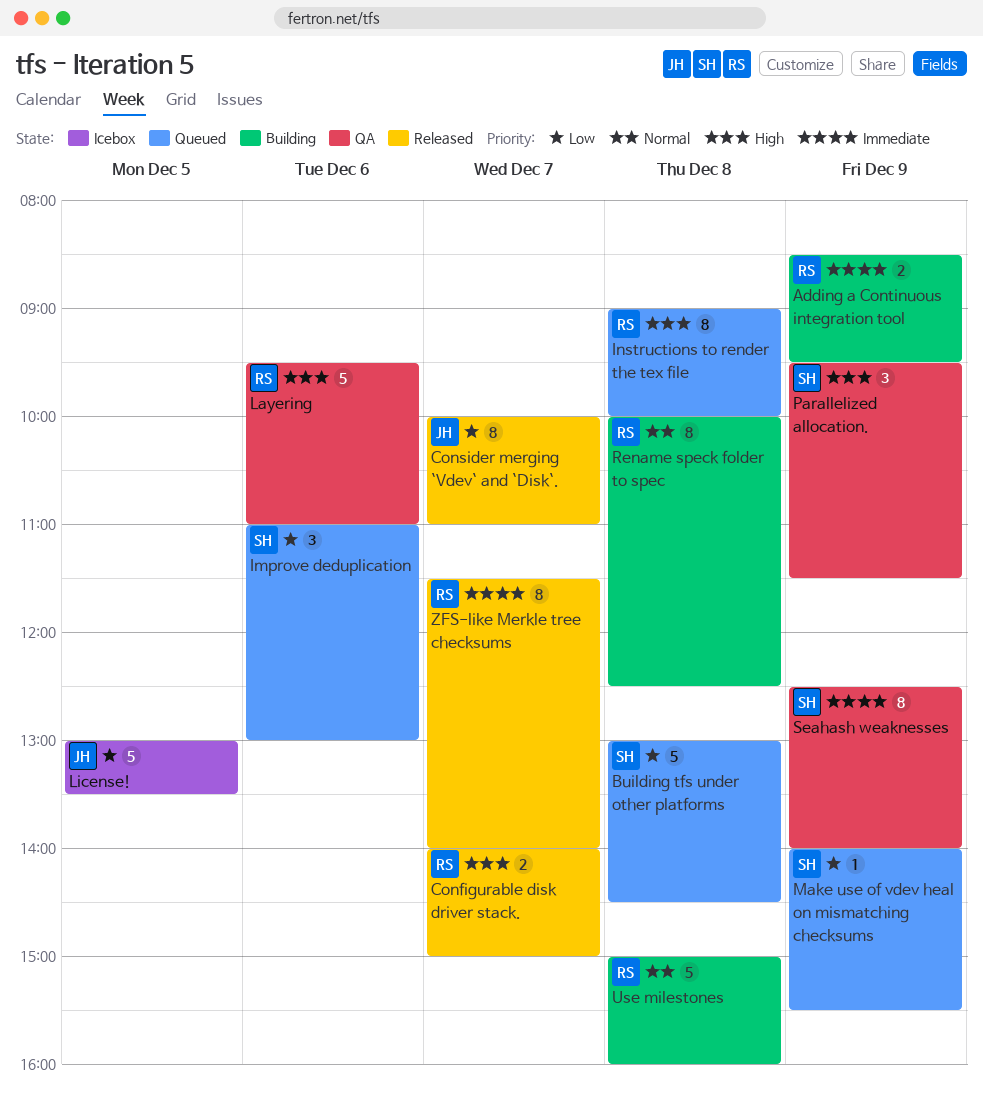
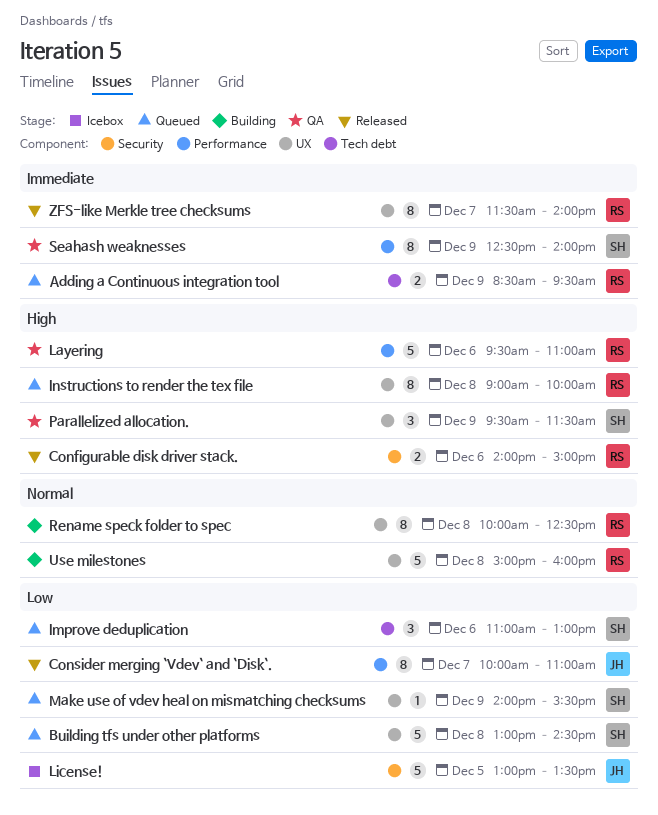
Adding a Continuous integration tool, status: Building -> Queued
Configurable disk driver stack., day: Dec 7 -> Dec 6

